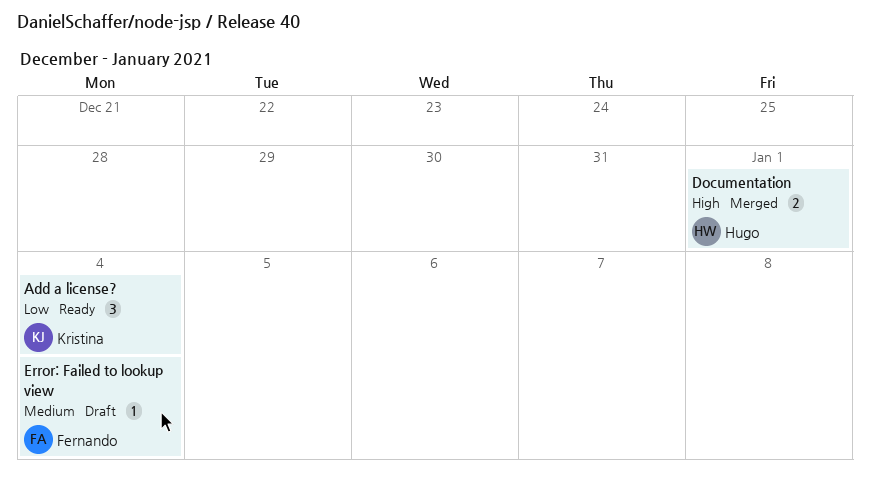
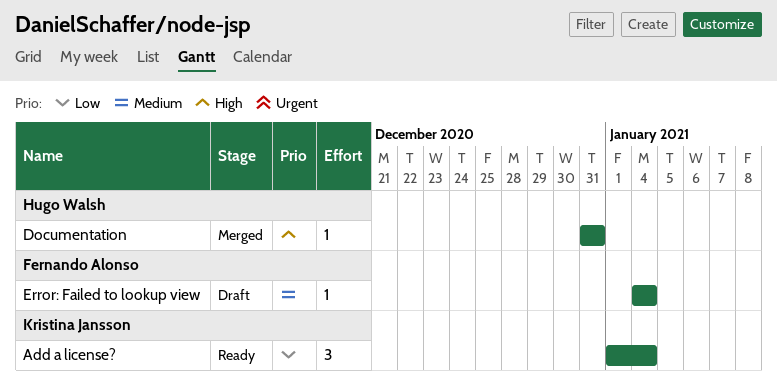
Documentation, estimate: 2 -> 1
Documentation, due: Jan 1 -> Dec 31

